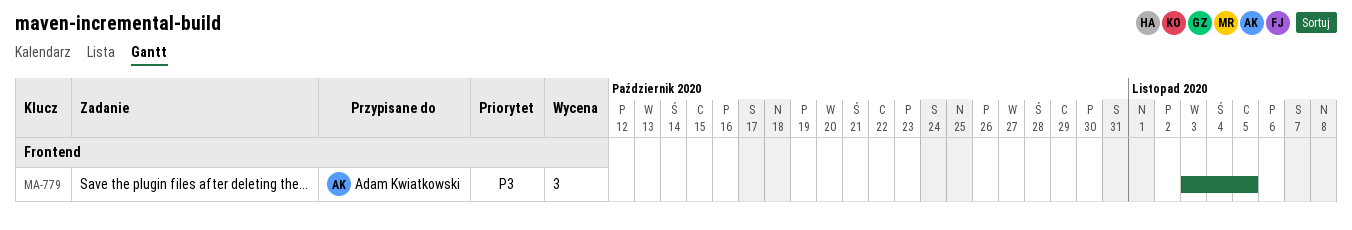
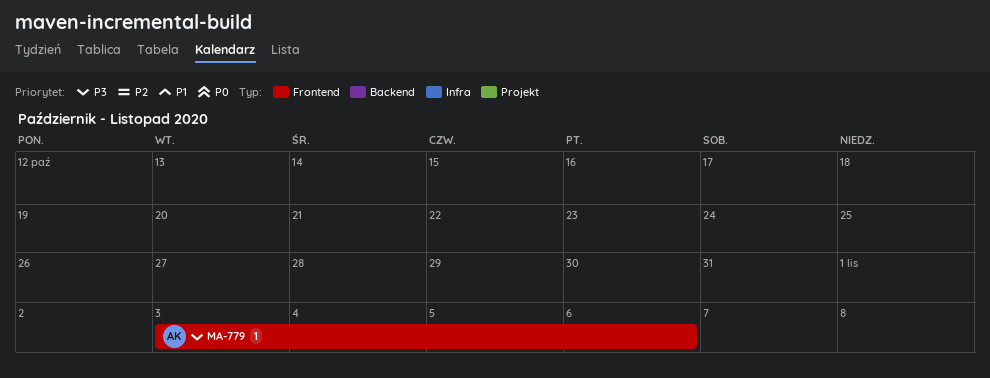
MA-779, estimate: 3 -> 1
MA-779, due: Nov 5 -> Nov 6

